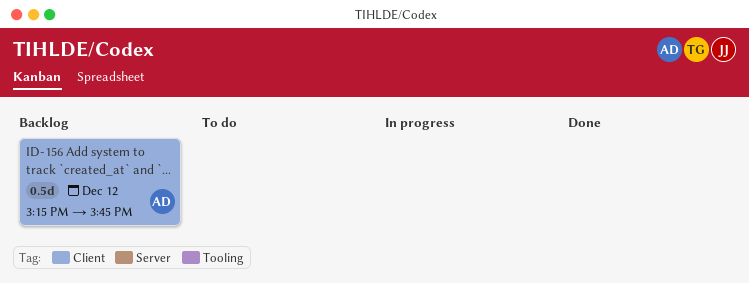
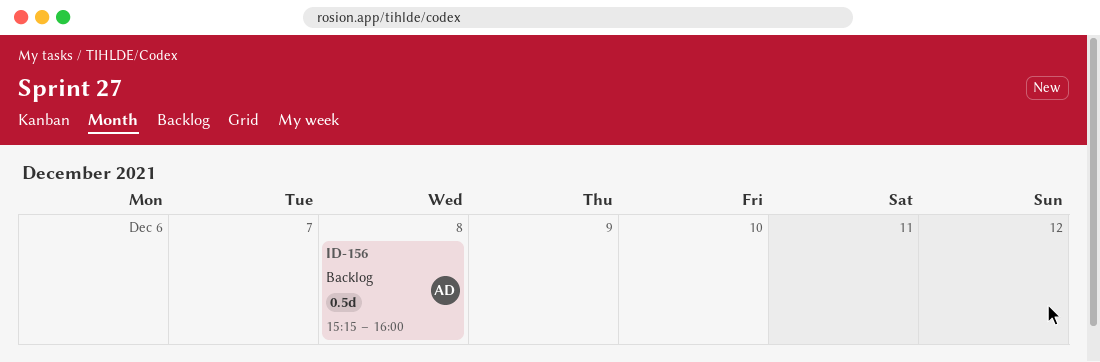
ID-156, day: Dec 12 -> Dec 8
ID-156, ends: 15:45 -> 16:00

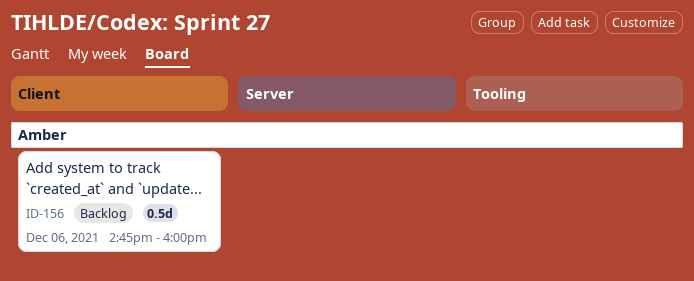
ID-156, day: Dec 8 -> Dec 6
ID-156, begins: 15:15 -> 14:45

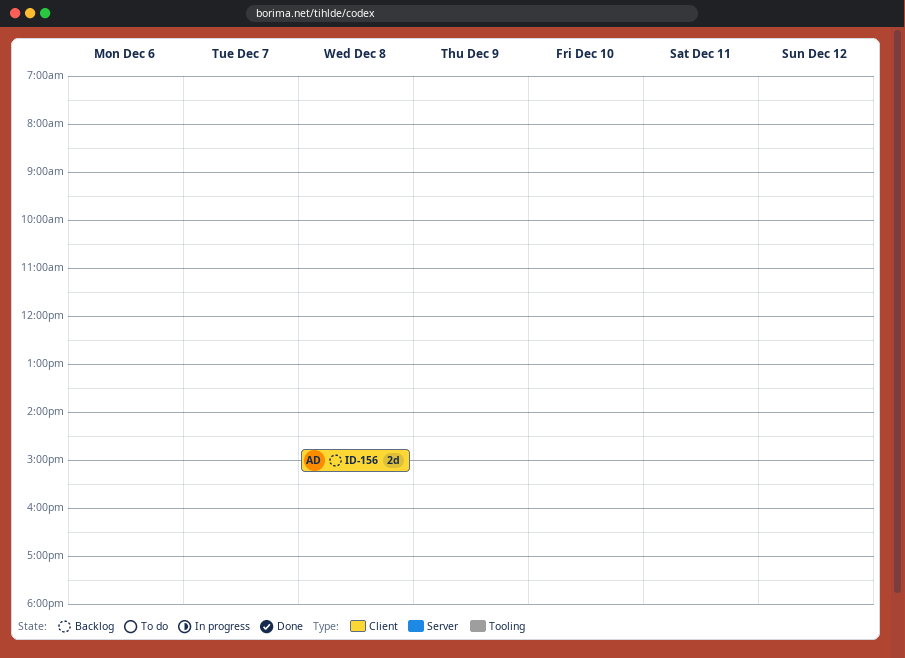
ID-156, estimate: 0.5d -> 2d
ID-156, day: Dec 6 -> Dec 8
ID-156, ends: 16:00 -> 15:15

